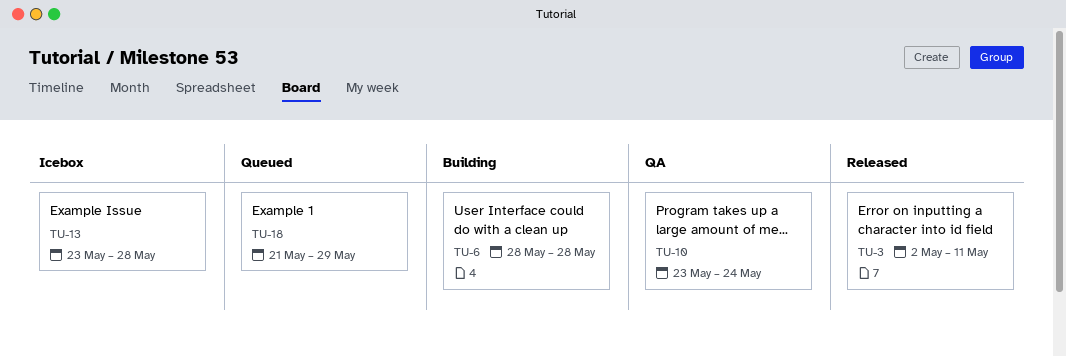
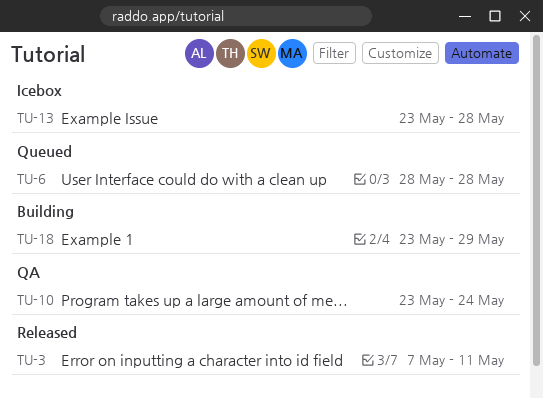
TU-3, start: May 2 -> May 7
TU-6, status: Building -> Queued
TU-18, status: Queued -> Building
TU-18, start: May 21 -> May 23

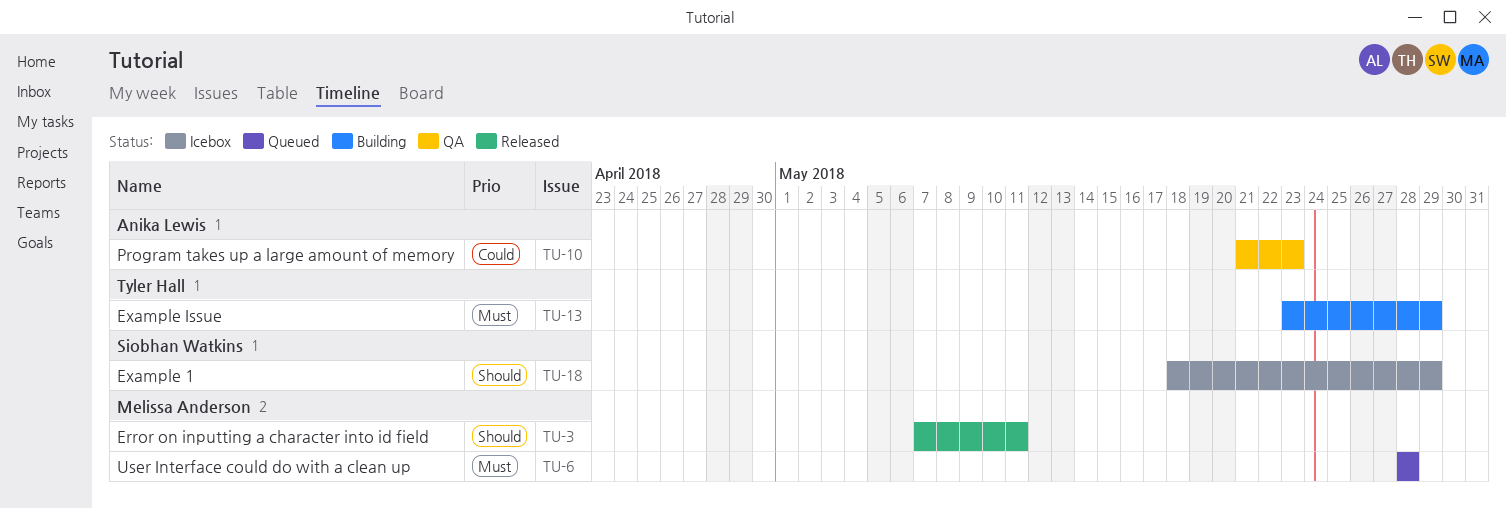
TU-10, start: May 23 -> May 21
TU-10, due: May 24 -> May 23
TU-13, status: Icebox -> Building
TU-13, due: May 28 -> May 29
TU-18, status: Building -> Icebox
TU-18, start: May 23 -> May 18

